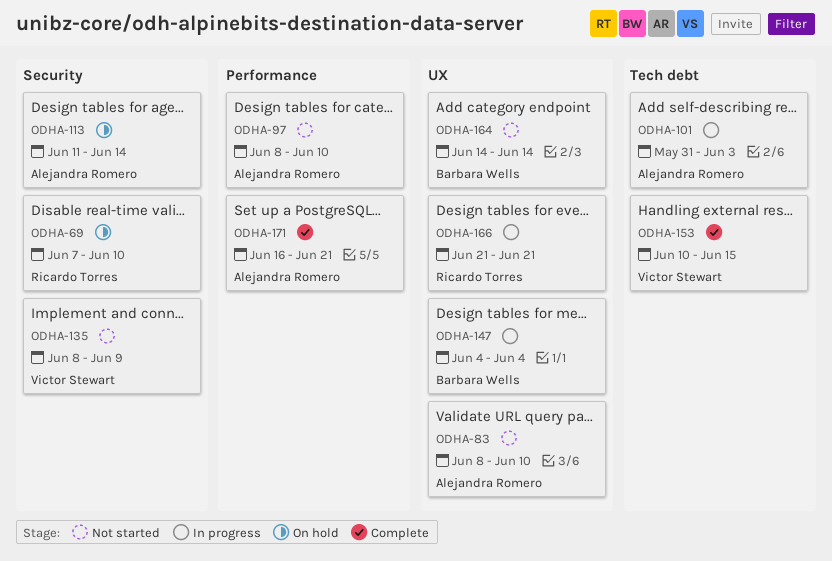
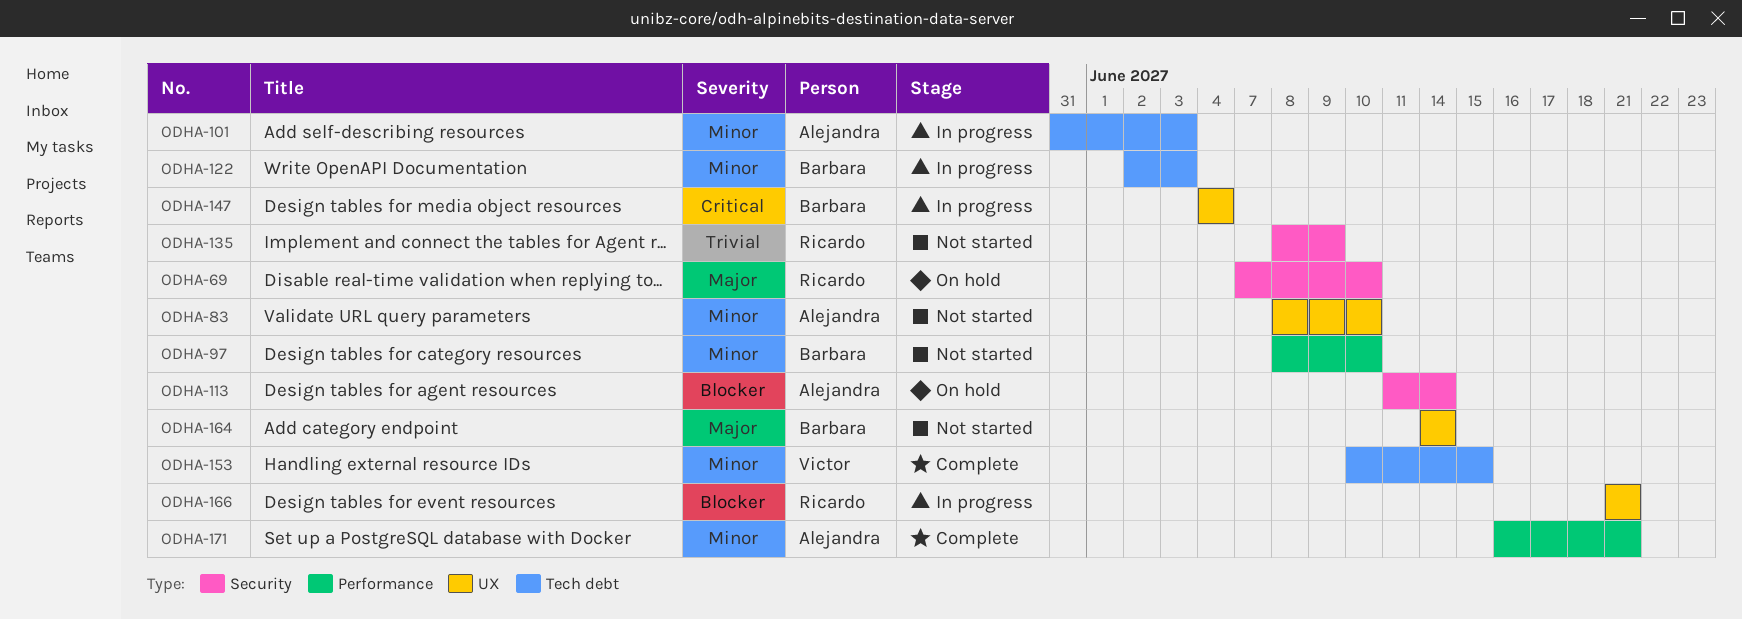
ODHA-97, owner: Alejandra Romero -> Barbara Wells
ODHA-122: none -> present
ODHA-135, owner: Victor Stewart -> Ricardo Torres

